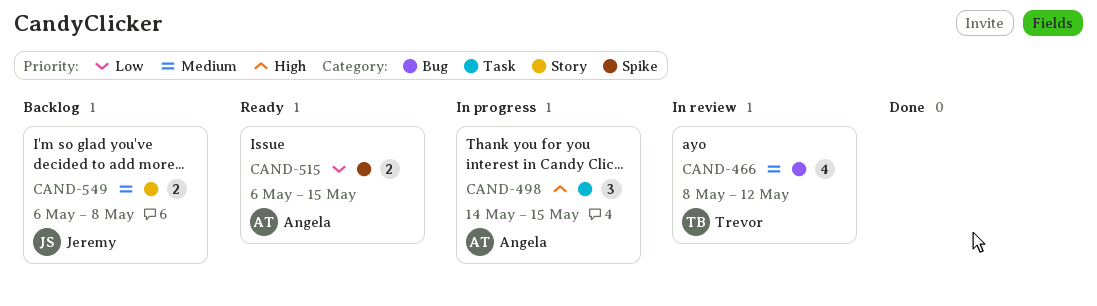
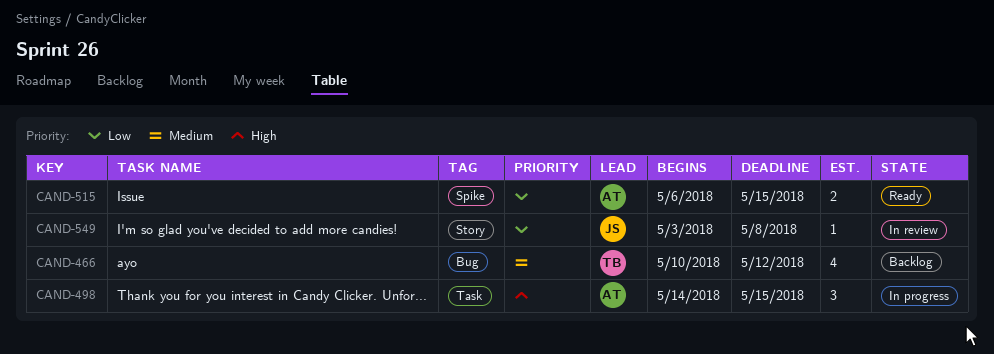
CAND-466, status: In review -> Backlog
CAND-466, start: May 8 -> May 10
CAND-549, status: Backlog -> In review
CAND-549, priority: Medium -> Low
CAND-549, estimate: 2 -> 1
CAND-549, start: May 6 -> May 3

